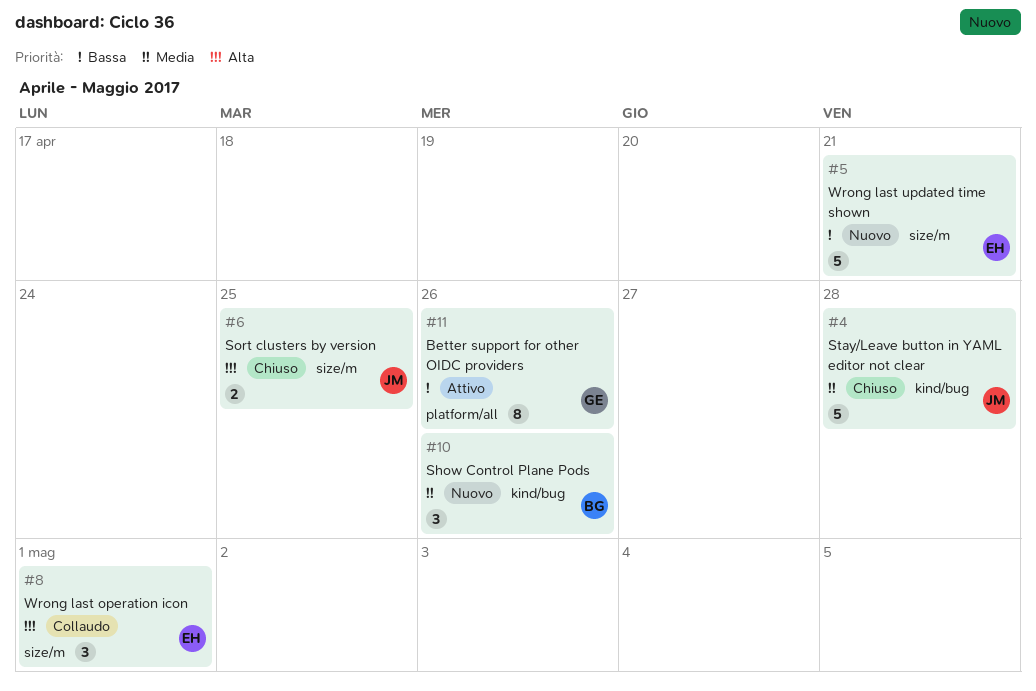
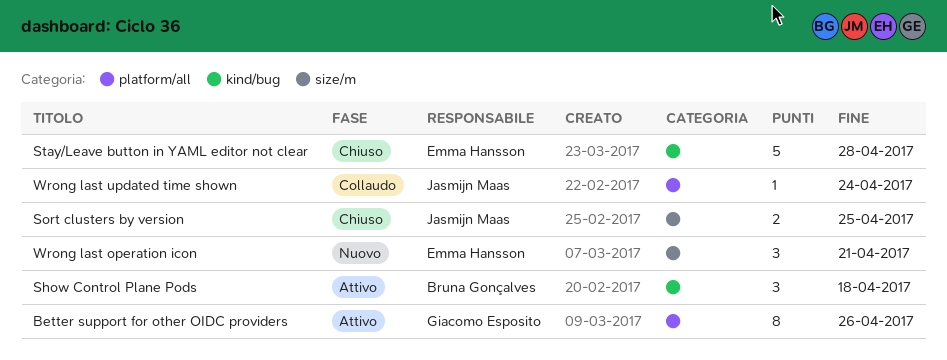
Show Control Plane Pods, status: Nuovo -> Attivo
Show Control Plane Pods, due: Apr 26 -> Apr 18
Stay/Leave button in YAML editor not clear, owner: Jasmijn Maas -> Emma Hansson
Wrong last operation icon, status: Collaudo -> Nuovo
Wrong last operation icon, due: May 1 -> Apr 21
Wrong last updated time shown, status: Nuovo -> Collaudo
Wrong last updated time shown, owner: Emma Hansson -> Jasmijn Maas
Wrong last updated time shown, label: size/m -> platform/all
Wrong last updated time shown, estimate: 5 -> 1
Wrong last updated time shown, due: Apr 21 -> Apr 24

